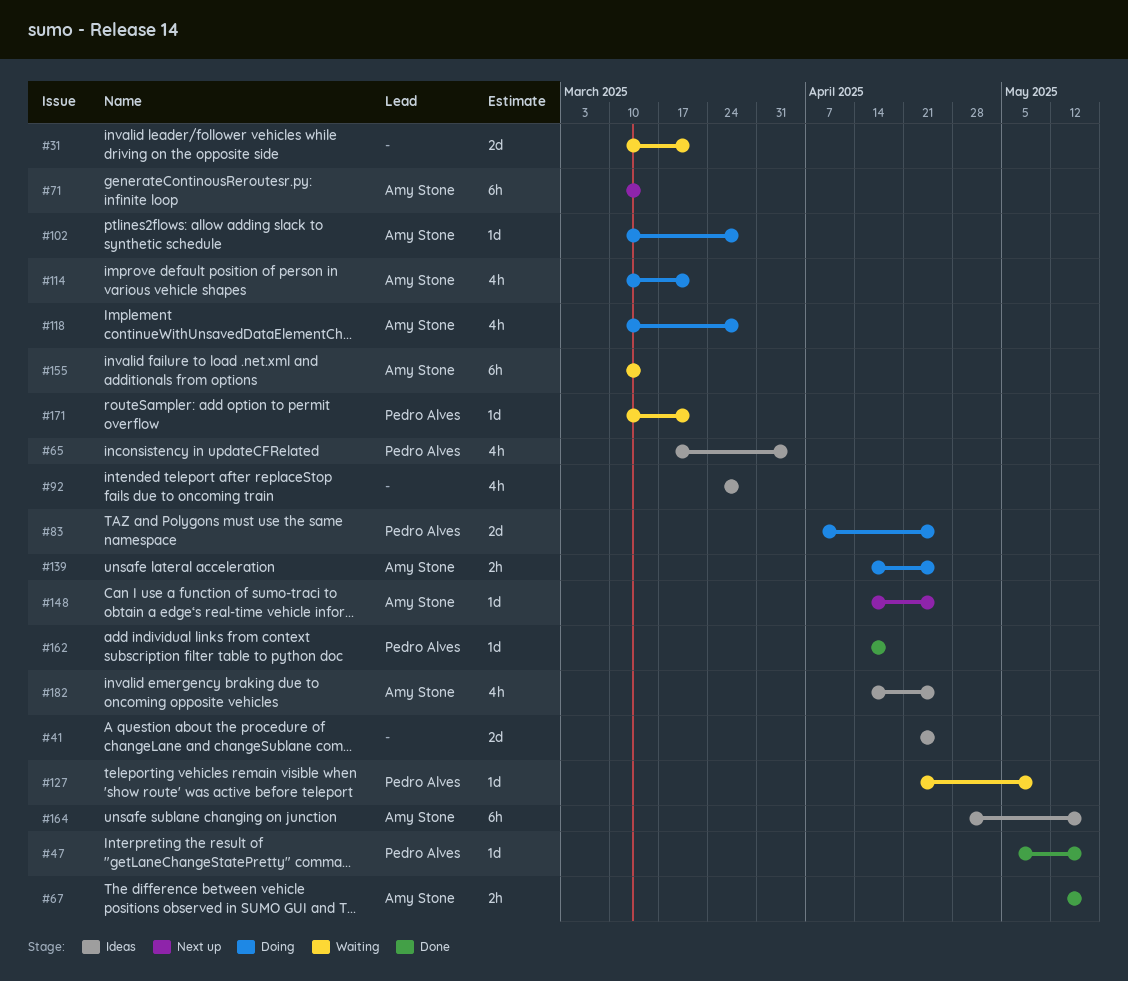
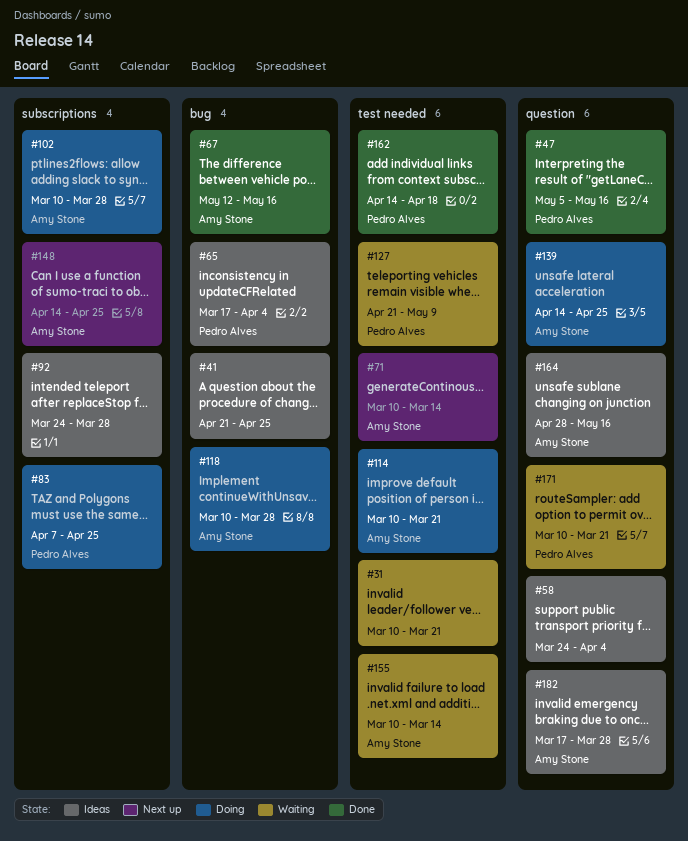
#58: none -> present
#182, start: Apr 14 -> Mar 17
#182, due: Apr 25 -> Mar 28

